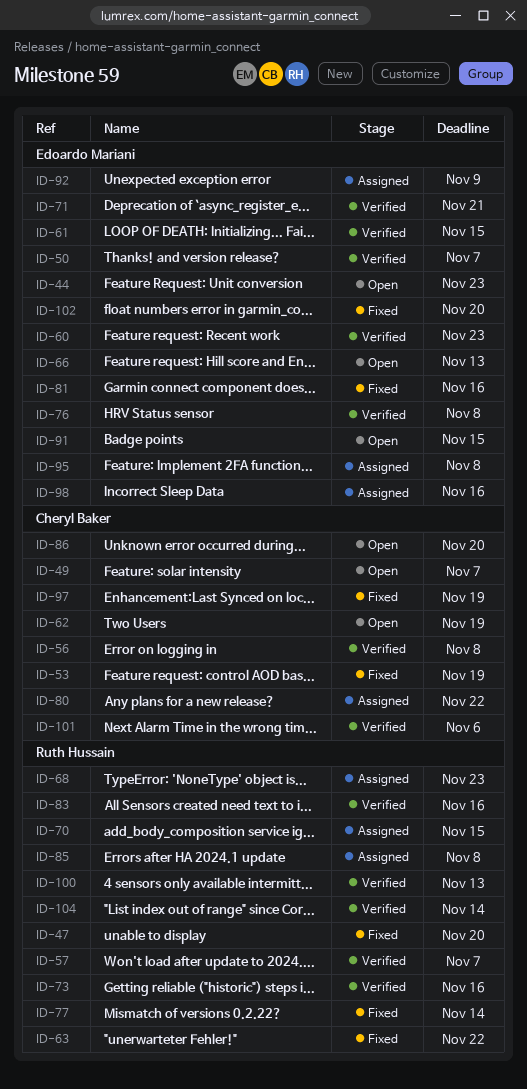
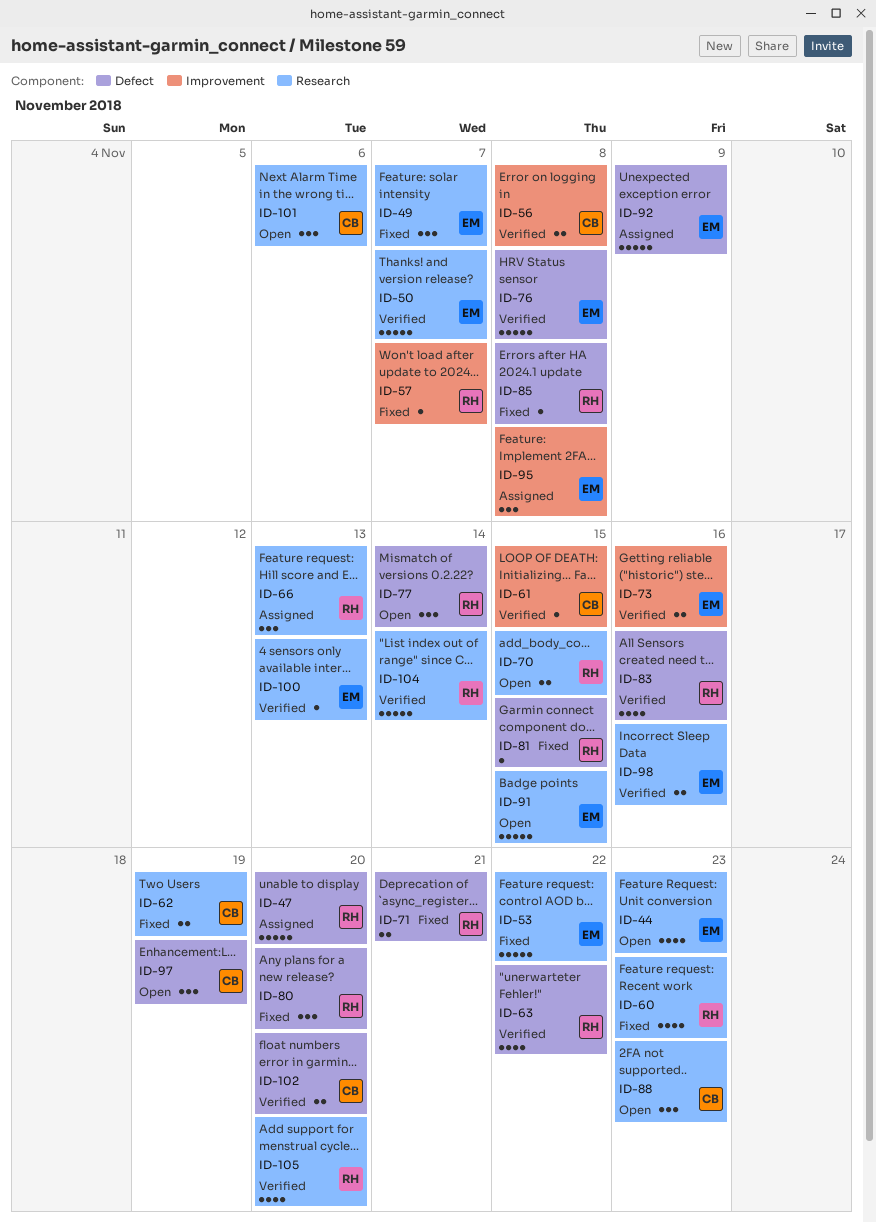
ID-47, status: Fixed -> Assigned
ID-49, status: Open -> Fixed
ID-49, owner: Cheryl Baker -> Edoardo Mariani
ID-53, owner: Cheryl Baker -> Edoardo Mariani
ID-53, due: Nov 19 -> Nov 22
ID-57, status: Verified -> Fixed
ID-60, status: Verified -> Fixed
ID-60, owner: Edoardo Mariani -> Ruth Hussain
ID-61, owner: Edoardo Mariani -> Cheryl Baker
ID-62, status: Open -> Fixed
ID-63, status: Fixed -> Verified
ID-66, status: Open -> Assigned
ID-66, owner: Edoardo Mariani -> Ruth Hussain
ID-68: present -> none
ID-70, status: Assigned -> Open
ID-71, status: Verified -> Fixed
ID-71, owner: Edoardo Mariani -> Ruth Hussain
ID-73, owner: Ruth Hussain -> Edoardo Mariani
ID-77, status: Fixed -> Open
ID-80, status: Assigned -> Fixed
ID-80, owner: Cheryl Baker -> Ruth Hussain
ID-80, due: Nov 22 -> Nov 20
ID-81, owner: Edoardo Mariani -> Ruth Hussain
ID-81, due: Nov 16 -> Nov 15
ID-85, status: Assigned -> Fixed
ID-86: present -> none
ID-88: none -> present
ID-97, status: Fixed -> Open
ID-98, status: Assigned -> Verified
ID-100, owner: Ruth Hussain -> Edoardo Mariani
ID-101, status: Verified -> Open
ID-102, status: Fixed -> Verified
ID-102, owner: Edoardo Mariani -> Cheryl Baker
ID-105: none -> present

